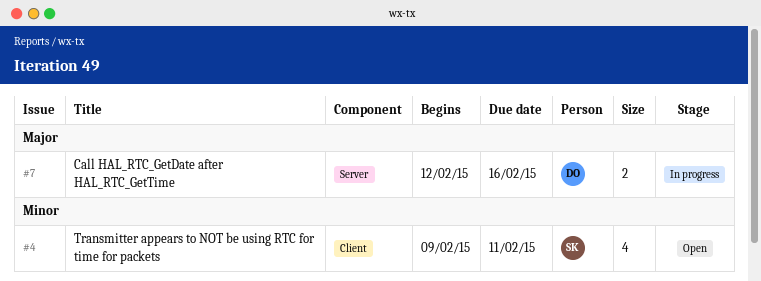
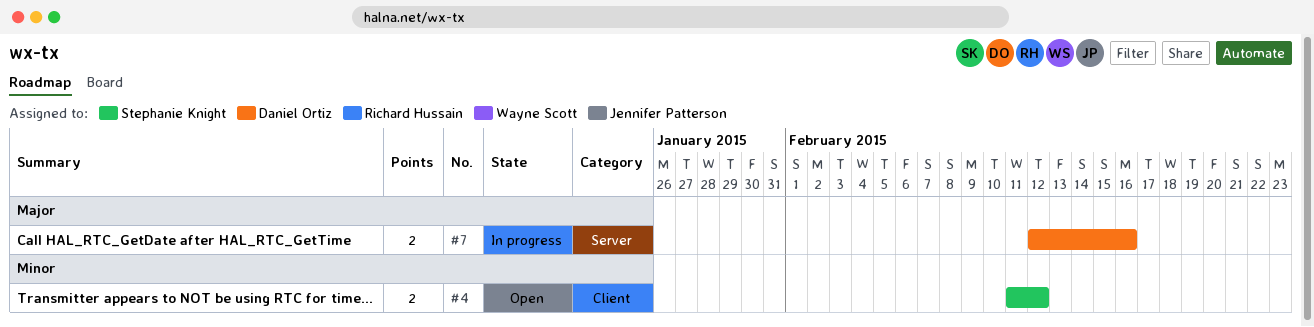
#4, estimate: 4 -> 2
#4, start: Feb 9 -> Feb 11
#4, due: Feb 11 -> Feb 12

